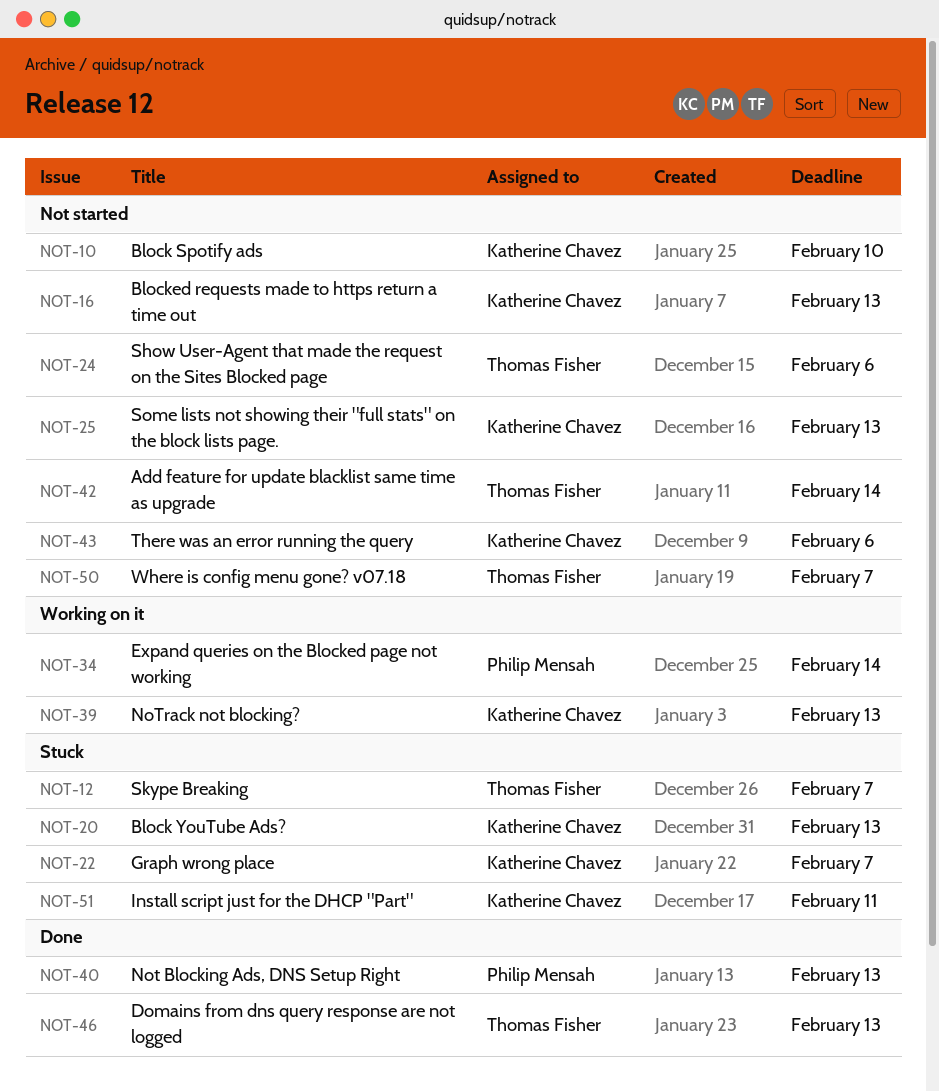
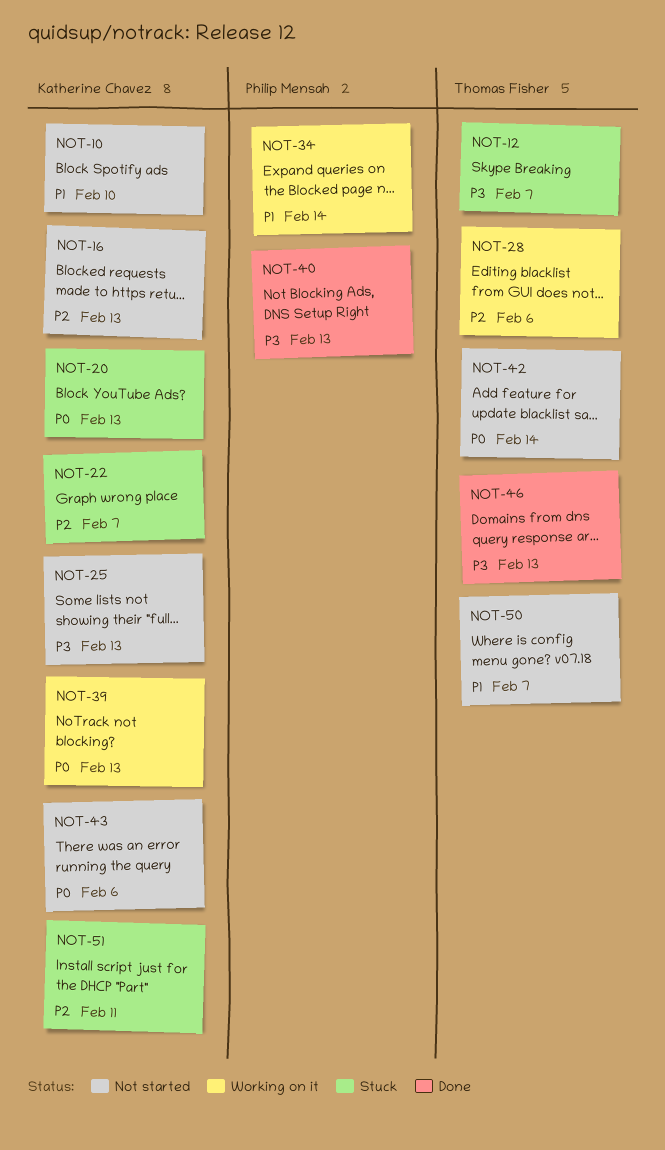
NOT-24: present -> none
NOT-28: none -> present

